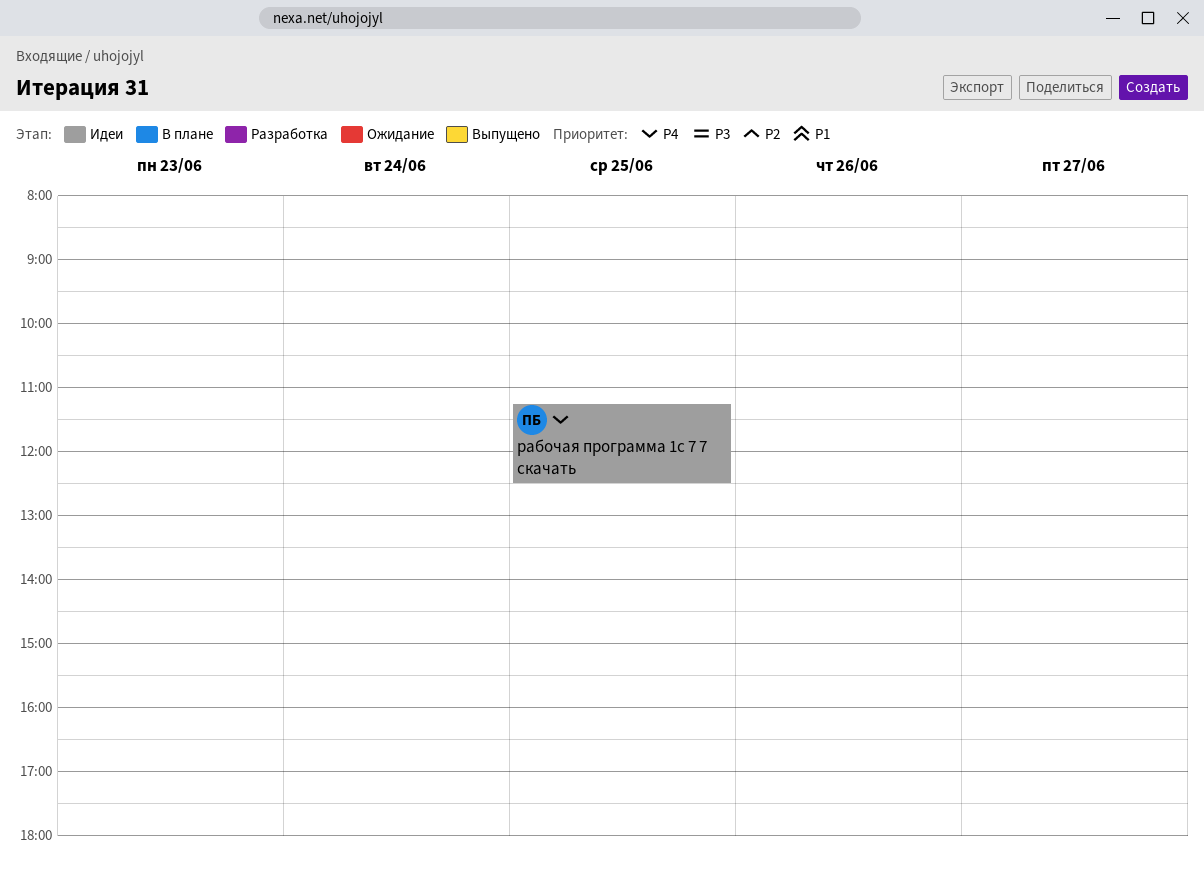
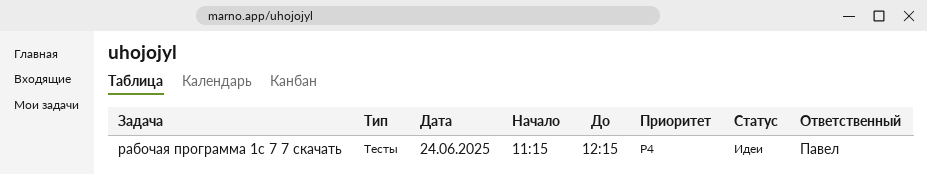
рабочая программа 1с 7 7 скачать, day: Jun 25 -> Jun 24
рабочая программа 1с 7 7 скачать, ends: 12:30 -> 12:15

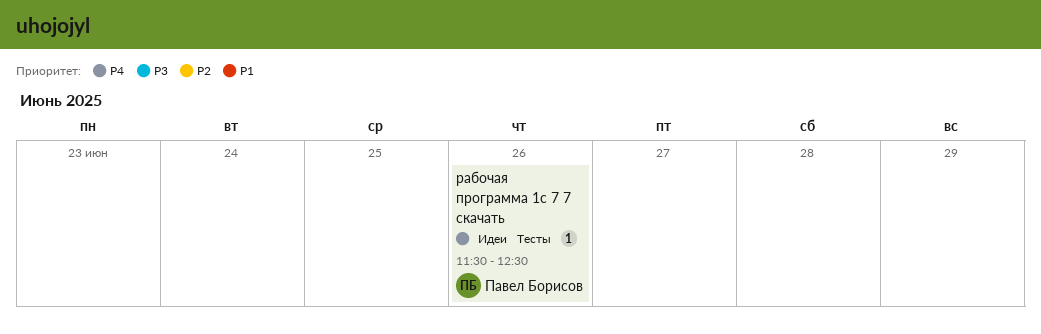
рабочая программа 1с 7 7 скачать, day: Jun 24 -> Jun 26
рабочая программа 1с 7 7 скачать, begins: 11:15 -> 11:30
рабочая программа 1с 7 7 скачать, ends: 12:15 -> 12:30

